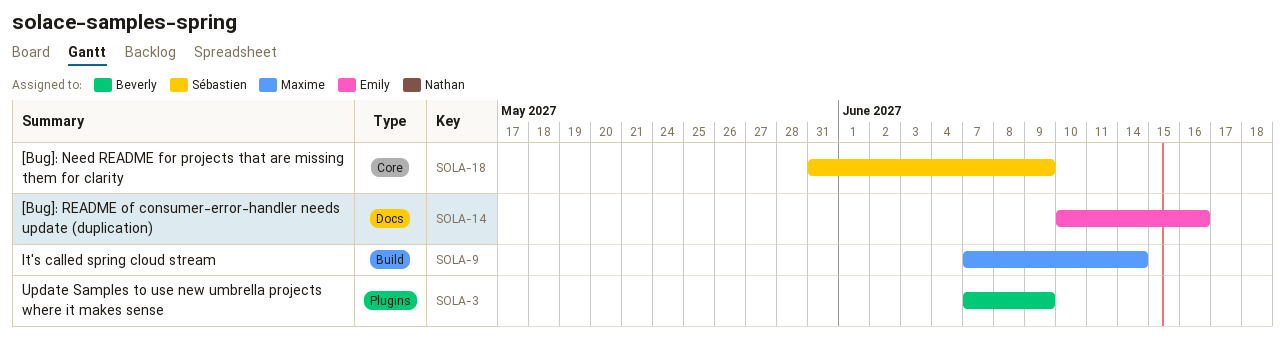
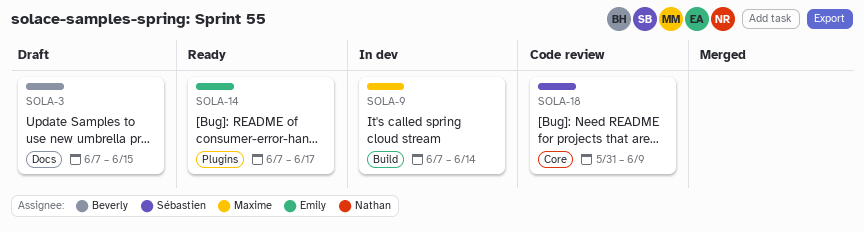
SOLA-3, label: Plugins -> Docs
SOLA-3, due: Jun 9 -> Jun 15
SOLA-14, label: Docs -> Plugins
SOLA-14, start: Jun 10 -> Jun 7
SOLA-14, due: Jun 16 -> Jun 17

